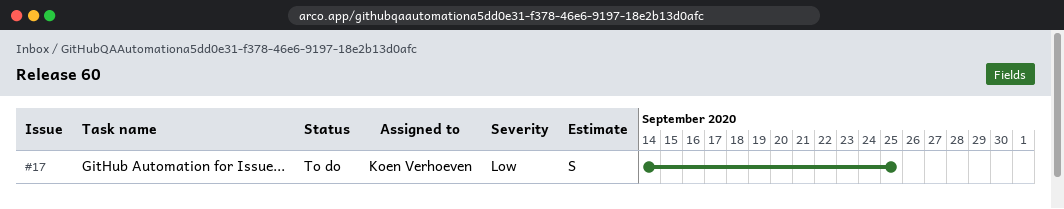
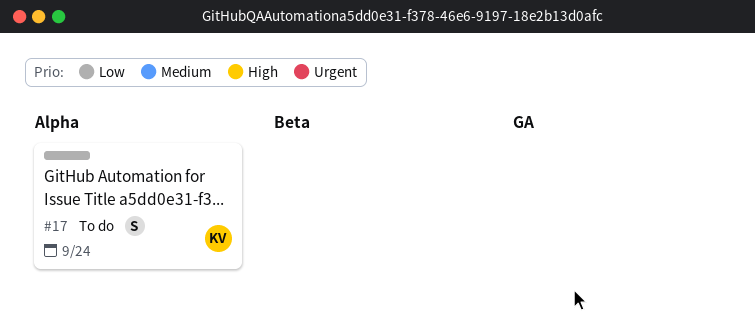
#17, due: Sep 25 -> Sep 24

